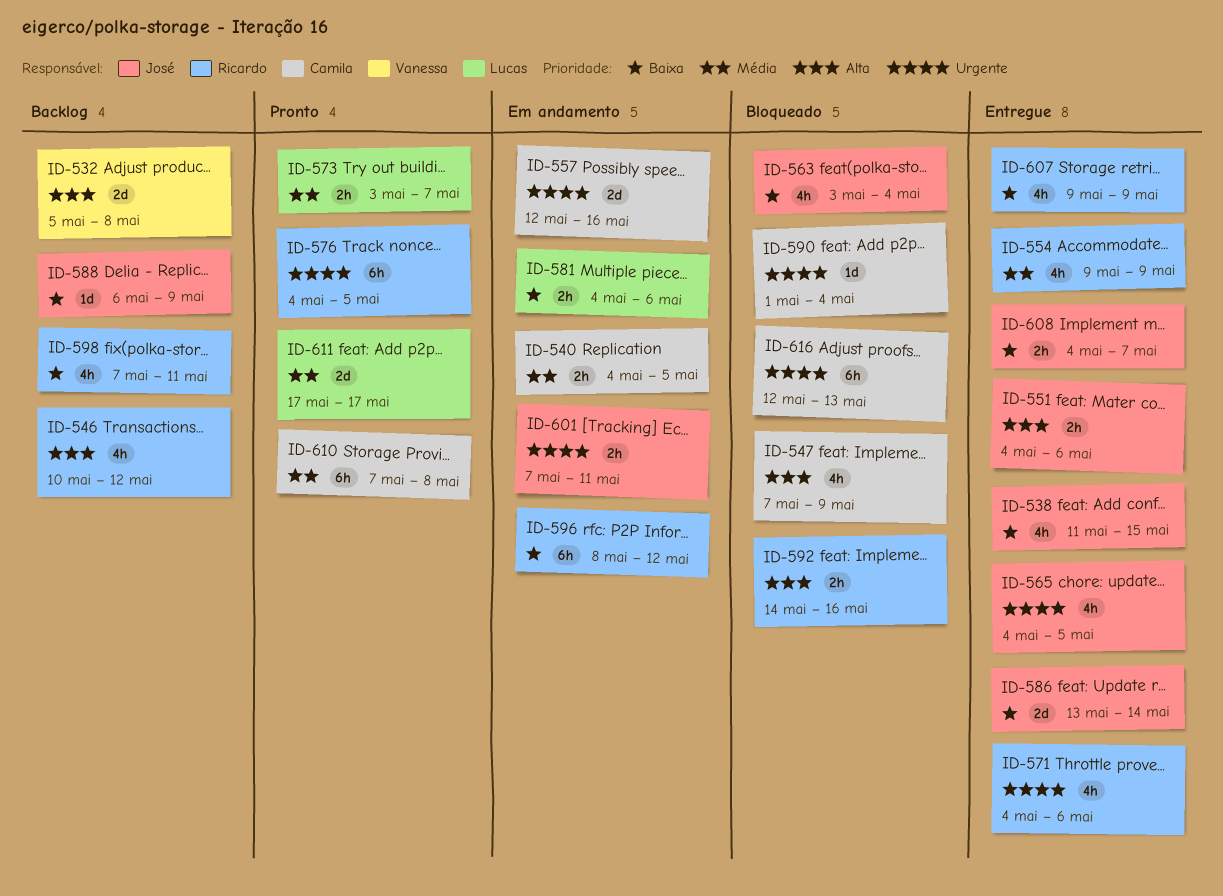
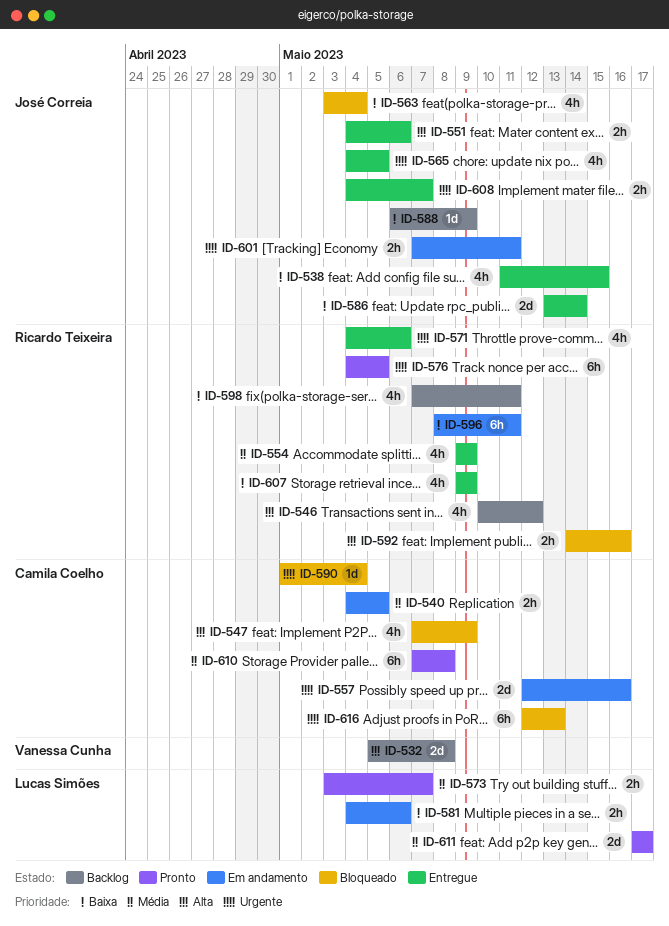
ID-596, due: May 12 -> May 11
ID-608, priority: Baixa -> Urgente

